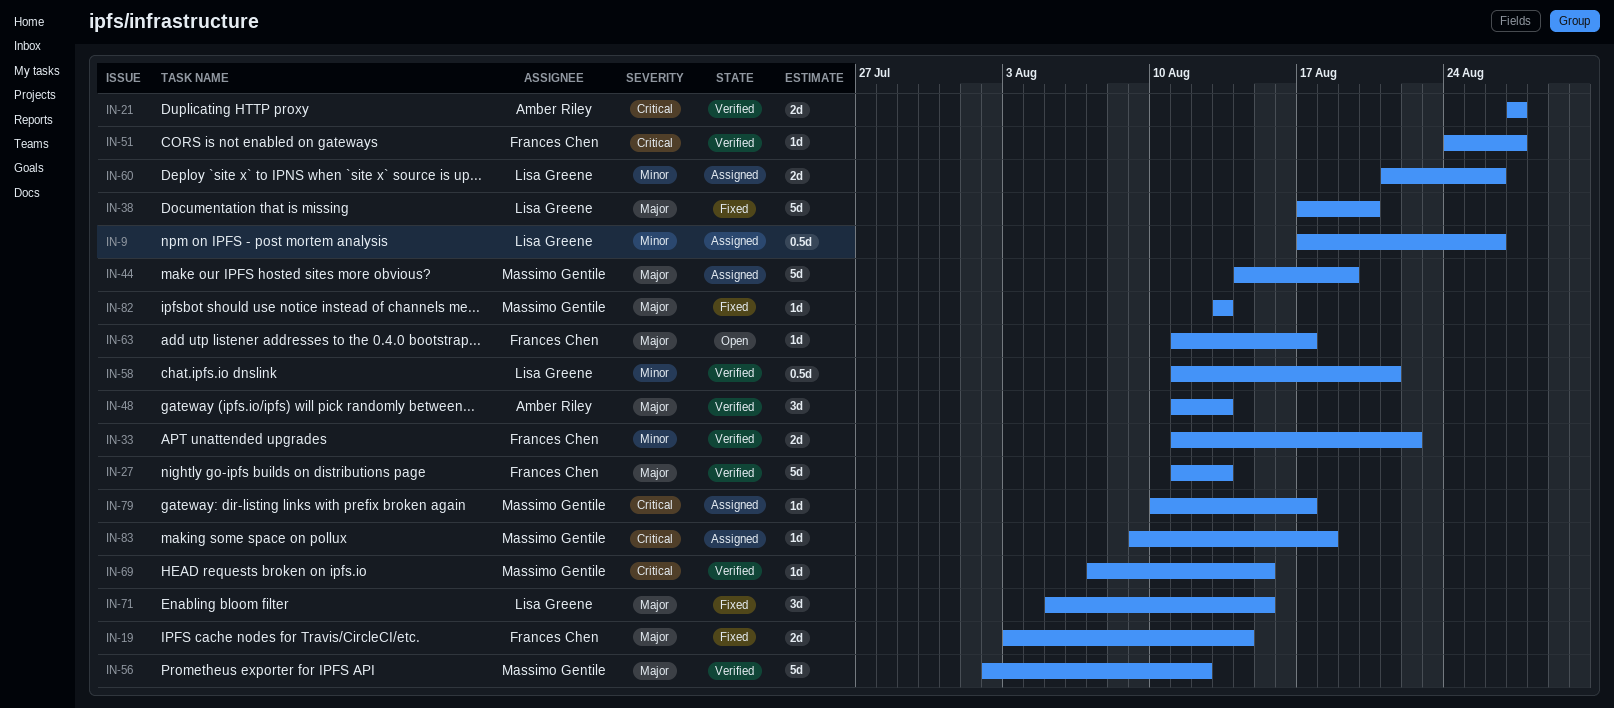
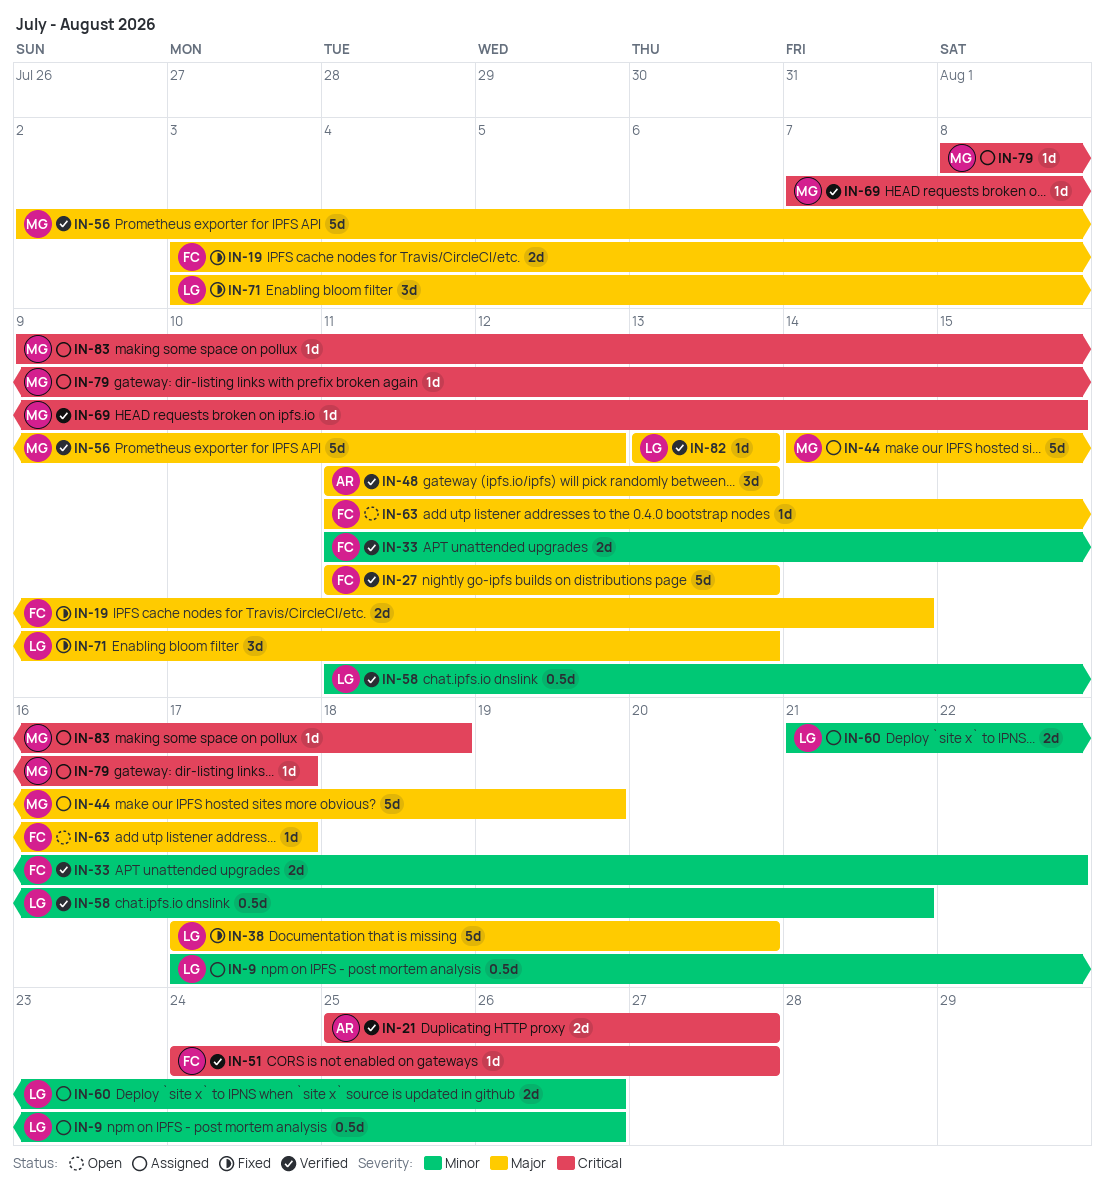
IN-21, start: Aug 27 -> Aug 25
IN-71, start: Aug 5 -> Aug 3
IN-71, due: Aug 15 -> Aug 13
IN-79, start: Aug 10 -> Aug 8
IN-82, status: Fixed -> Verified
IN-82, owner: Massimo Gentile -> Lisa Greene

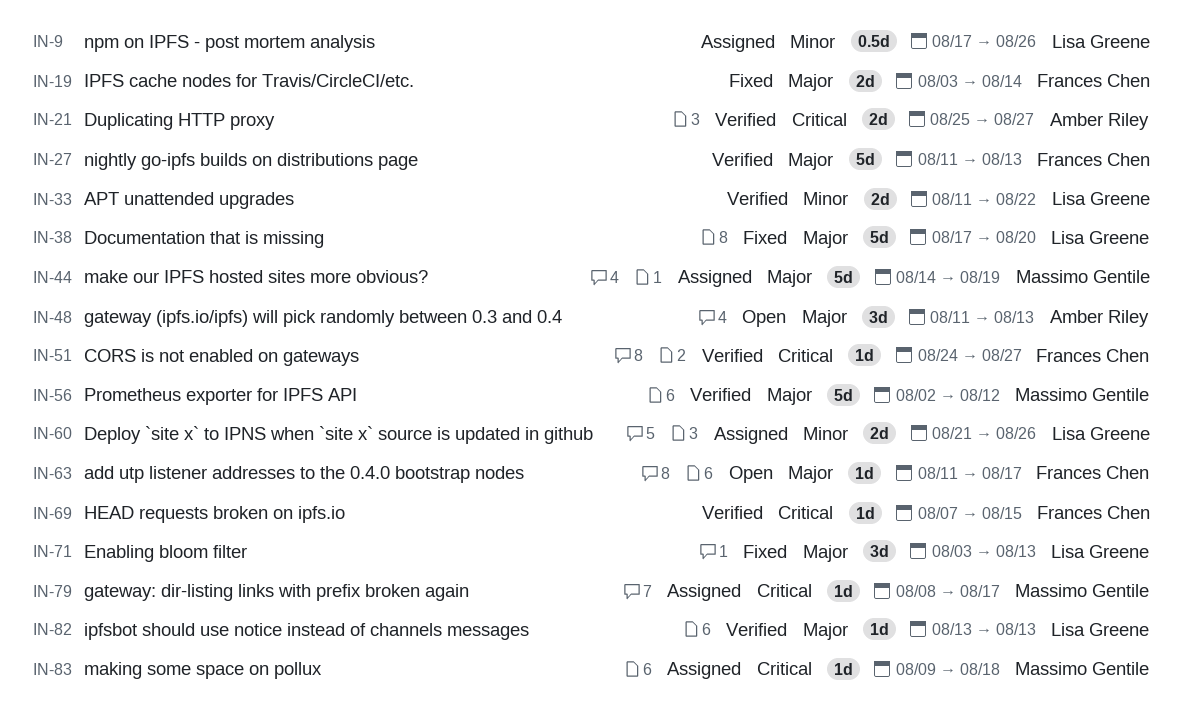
IN-33, owner: Frances Chen -> Lisa Greene
IN-48, status: Verified -> Open
IN-58: present -> none
IN-69, owner: Massimo Gentile -> Frances Chen

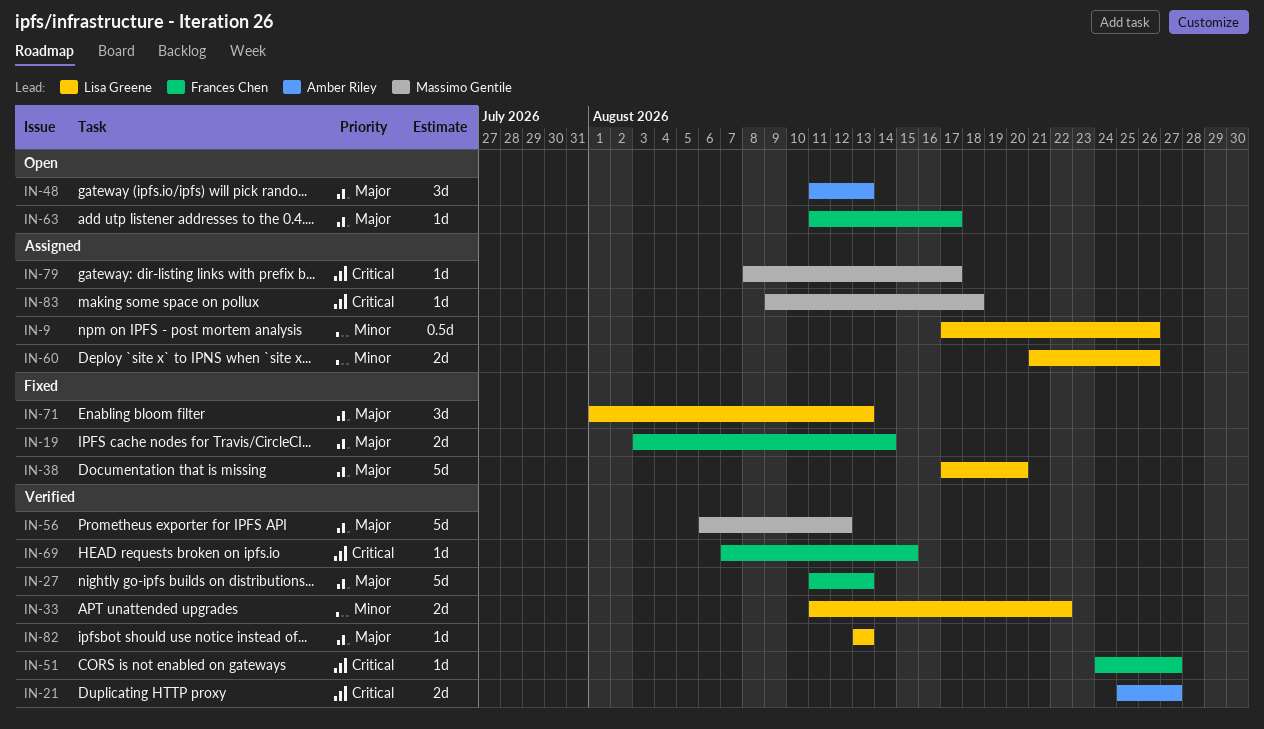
IN-44: present -> none
IN-56, start: Aug 2 -> Aug 6
IN-71, start: Aug 3 -> Aug 1

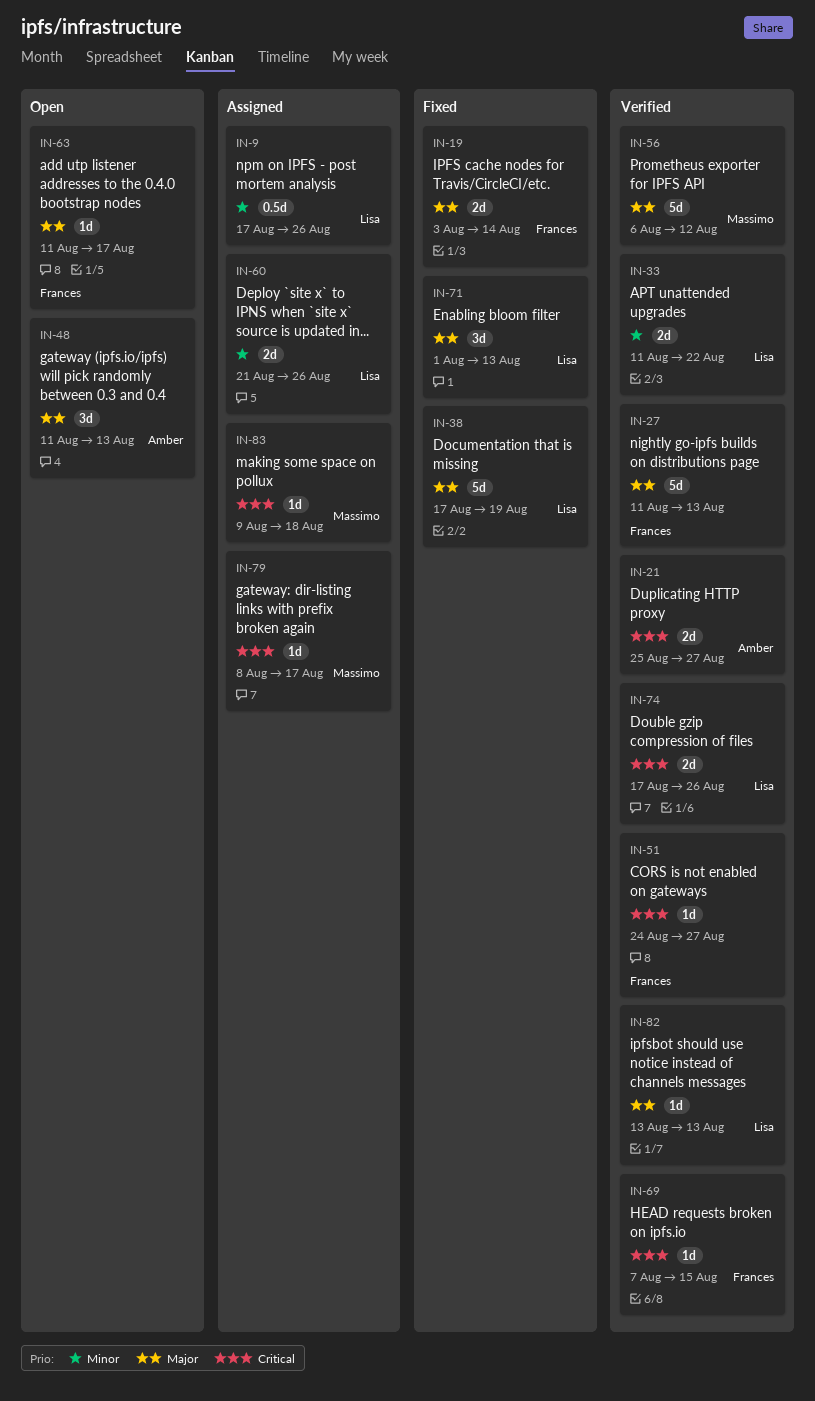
IN-38, due: Aug 20 -> Aug 19
IN-74: none -> present

